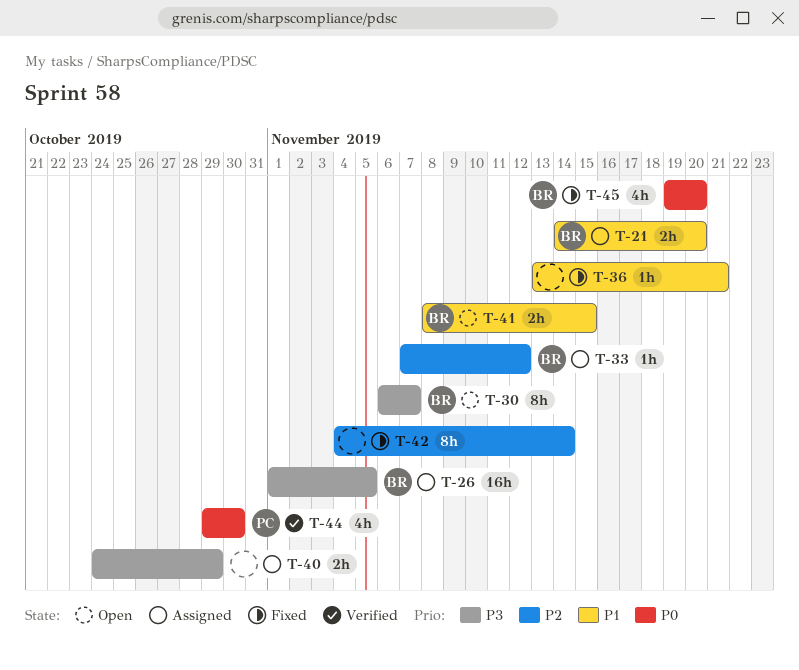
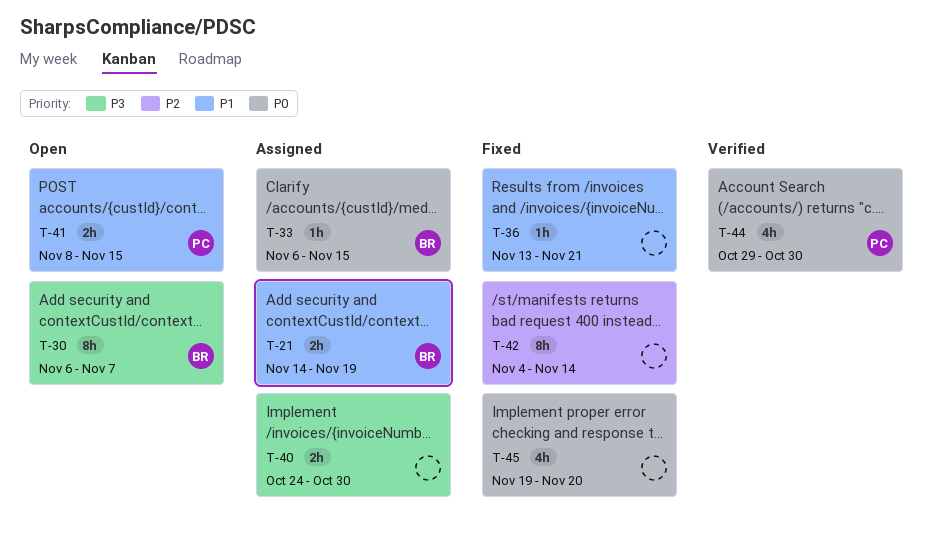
T-21, due: Nov 20 -> Nov 19
T-26: present -> none
T-33, priority: P2 -> P0
T-33, start: Nov 7 -> Nov 6
T-33, due: Nov 12 -> Nov 15
T-40, due: Oct 29 -> Oct 30
T-41, owner: BR -> PC
T-45, owner: BR -> none

